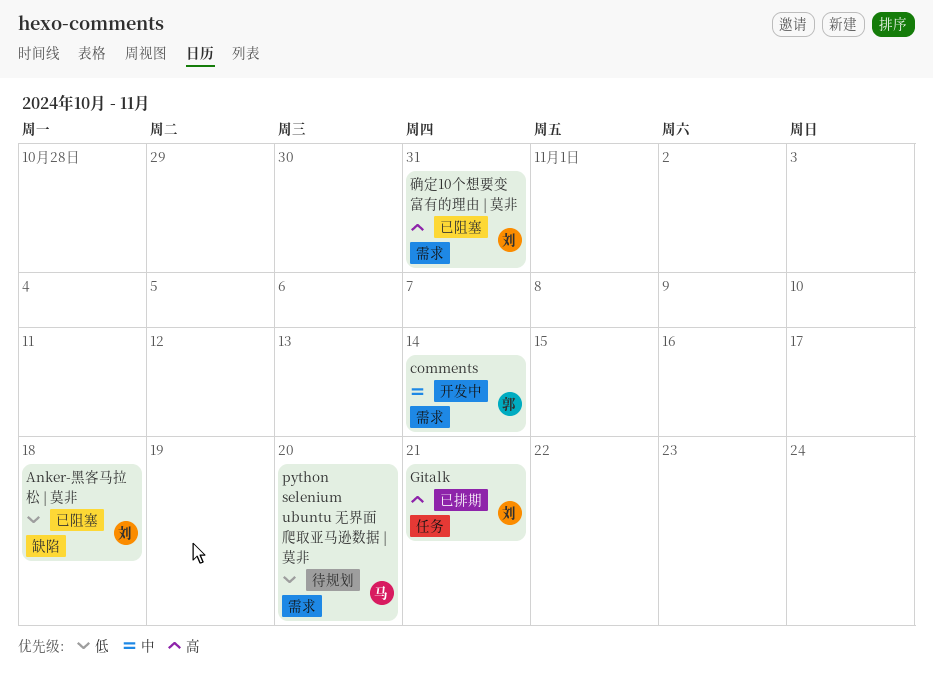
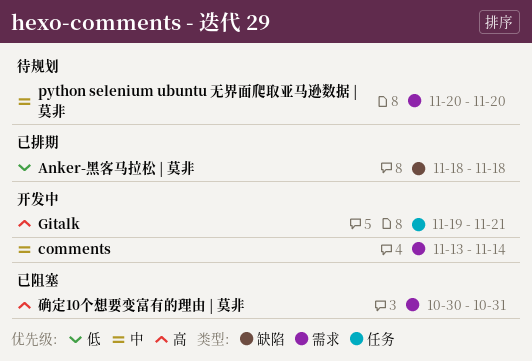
Anker-黑客马拉松 | 莫非, status: 已阻塞 -> 已排期
Gitalk, status: 已排期 -> 开发中
python selenium ubuntu 无界面爬取亚马逊数据 | 莫非, priority: 低 -> 中

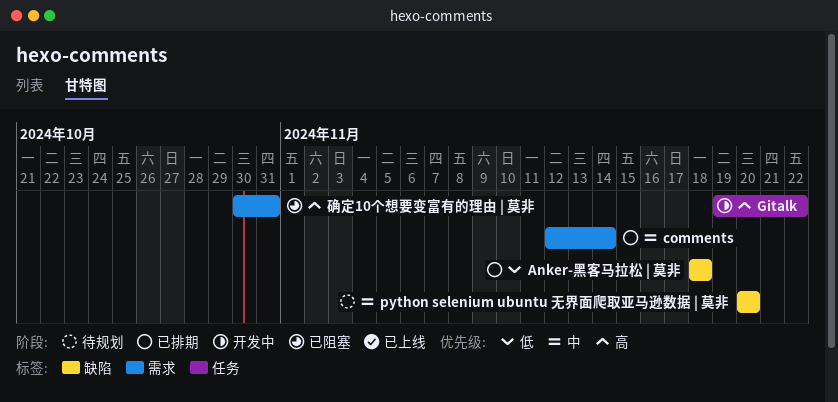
comments, status: 开发中 -> 已排期
comments, start: Nov 13 -> Nov 12
Gitalk, due: Nov 21 -> Nov 22
python selenium ubuntu 无界面爬取亚马逊数据 | 莫非, label: 需求 -> 缺陷

